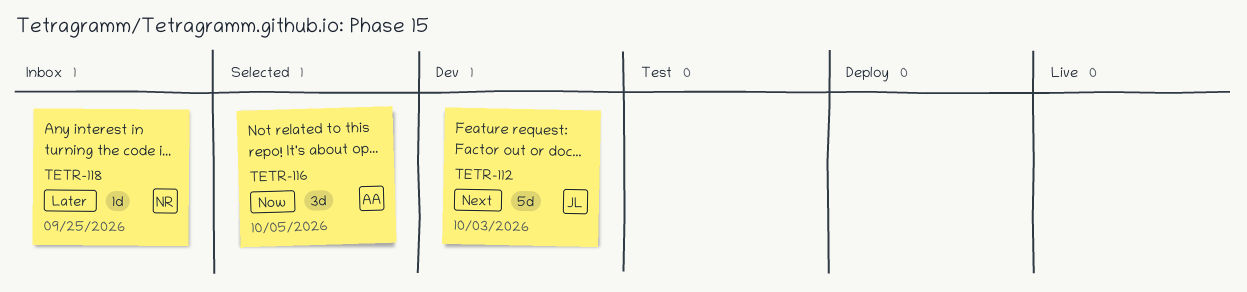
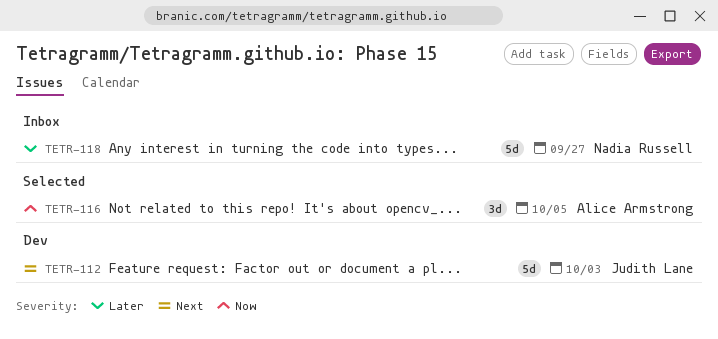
TETR-118, estimate: 1d -> 5d
TETR-118, due: Sep 25 -> Sep 27

